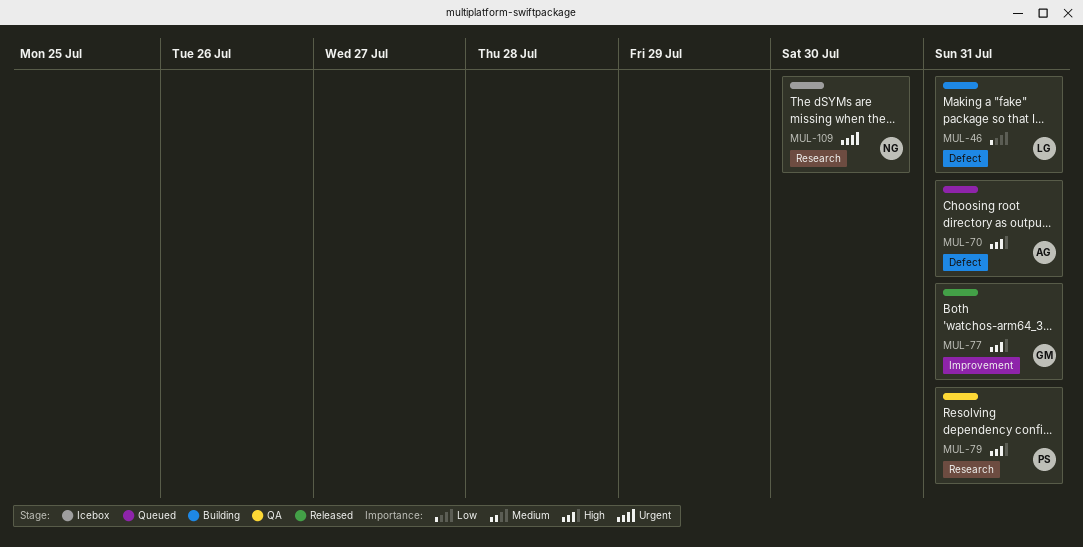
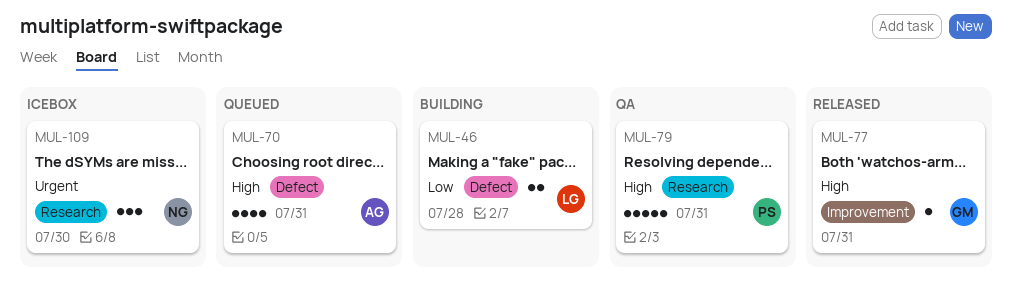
MUL-46, due: Jul 31 -> Jul 28

